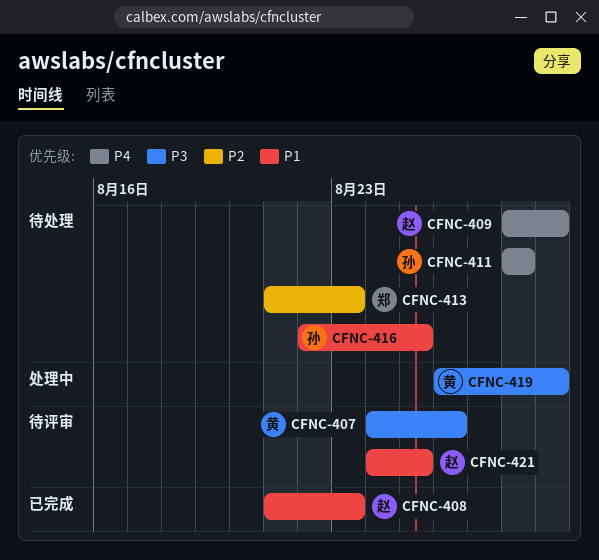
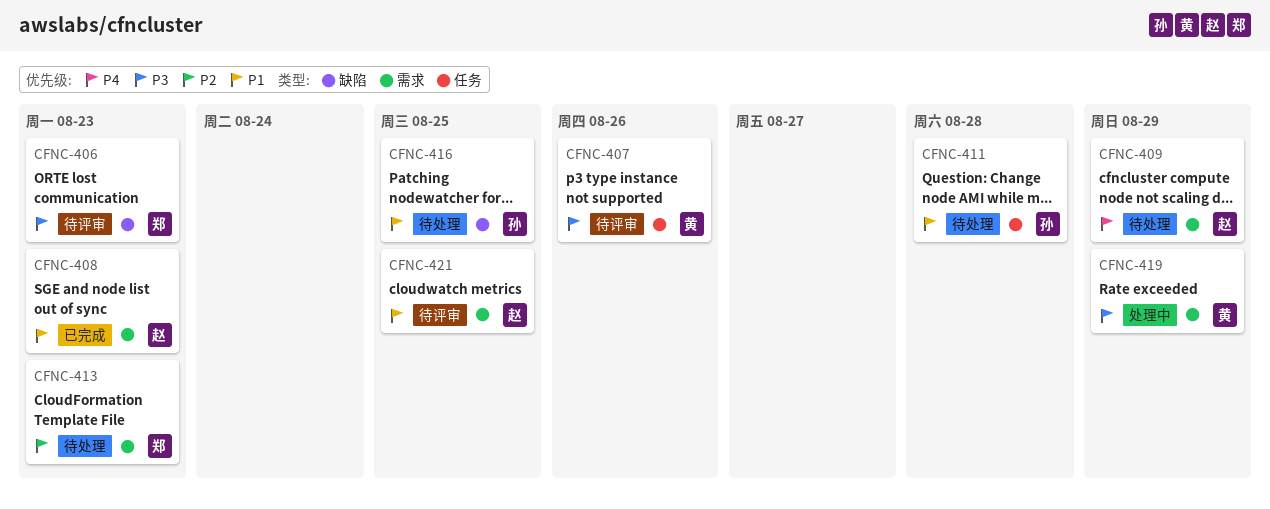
CFNC-406: none -> present
CFNC-411, priority: P4 -> P1

